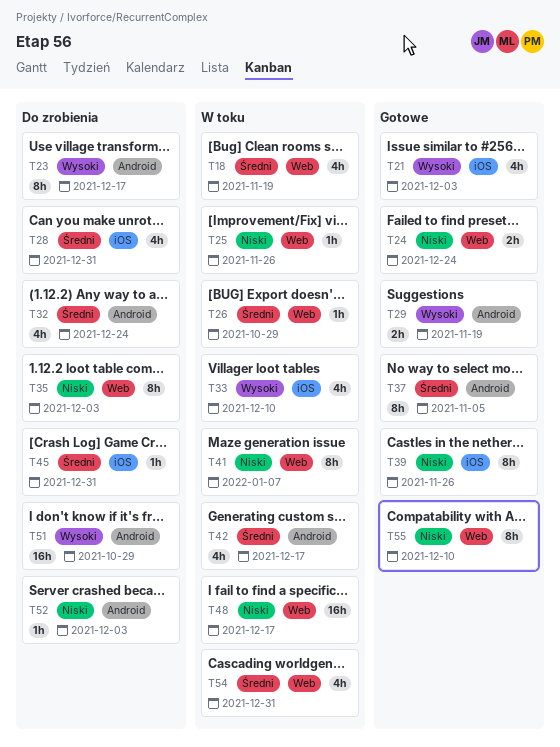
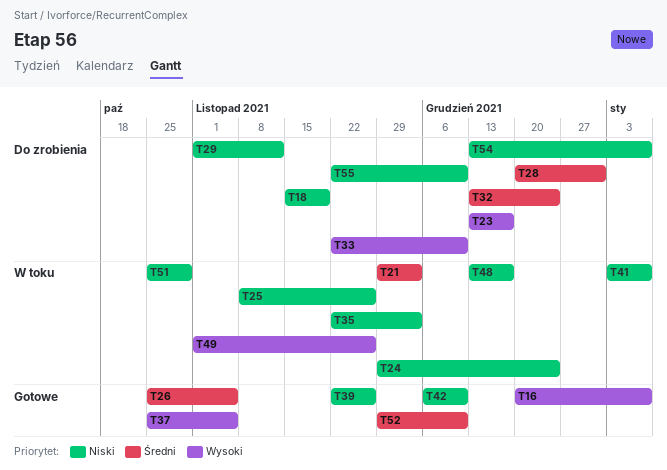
T16: none -> present
T18, status: W toku -> Do zrobienia
T18, priority: Średni -> Niski
T21, status: Gotowe -> W toku
T21, priority: Wysoki -> Średni
T24, status: Gotowe -> W toku
T26, status: W toku -> Gotowe
T26, due: Oct 29 -> Nov 5
T29, status: Gotowe -> Do zrobienia
T29, priority: Wysoki -> Niski
T29, due: Nov 19 -> Nov 12
T33, status: W toku -> Do zrobienia
T35, status: Do zrobienia -> W toku
T37, priority: Średni -> Wysoki
T42, status: W toku -> Gotowe
T42, priority: Średni -> Niski
T42, due: Dec 17 -> Dec 10
T45: present -> none
T49: none -> present
T51, status: Do zrobienia -> W toku
T51, priority: Wysoki -> Niski
T52, status: Do zrobienia -> Gotowe
T52, priority: Niski -> Średni
T52, due: Dec 3 -> Dec 10
T54, status: W toku -> Do zrobienia
T54, priority: Średni -> Niski
T54, due: Dec 31 -> Jan 7
T55, status: Gotowe -> Do zrobienia

